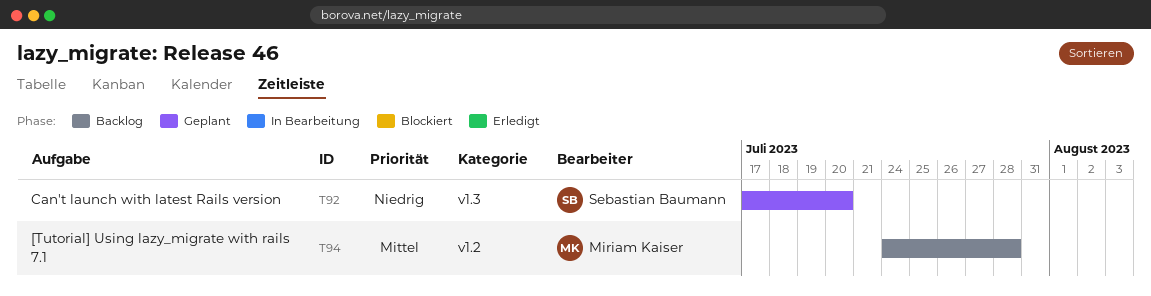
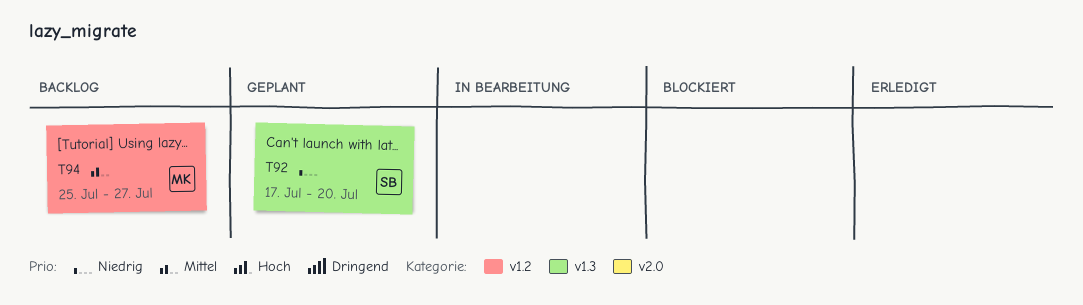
T94, start: Jul 24 -> Jul 25
T94, due: Jul 28 -> Jul 27

